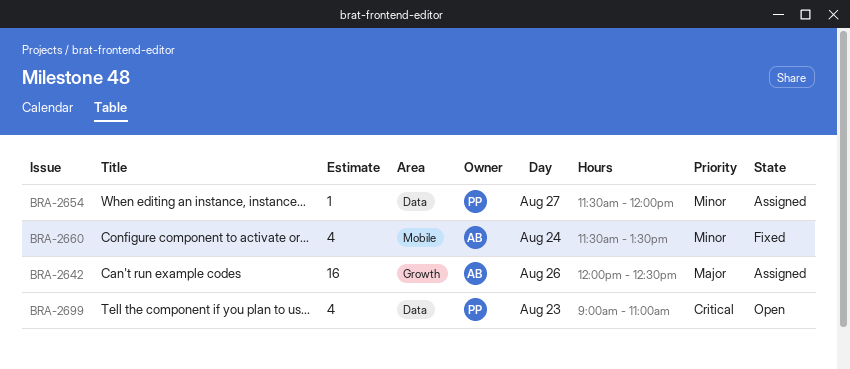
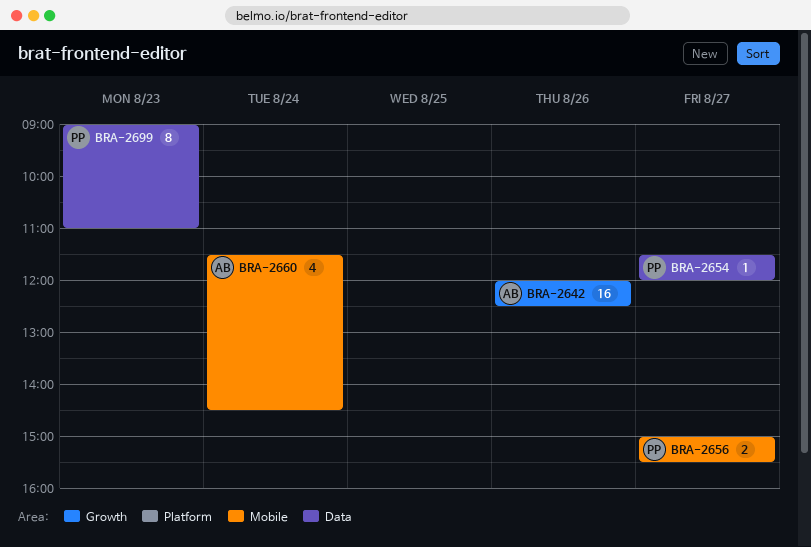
BRA-2656: none -> present
BRA-2660, ends: 13:30 -> 14:30
BRA-2699, estimate: 4 -> 8

